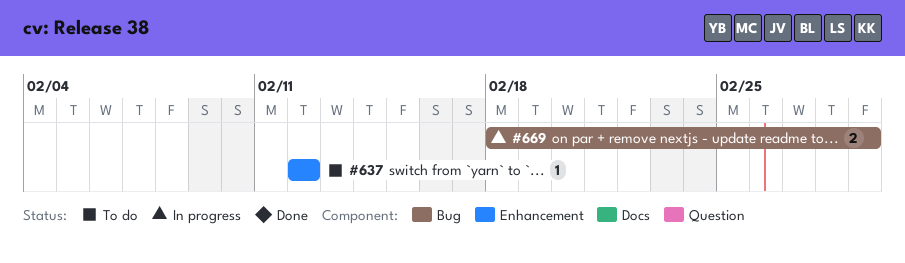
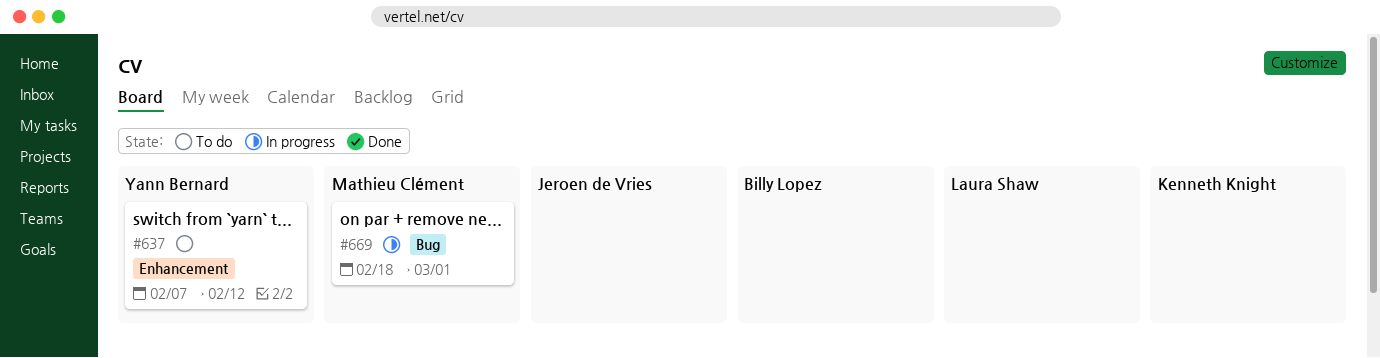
#637, start: Feb 12 -> Feb 7

